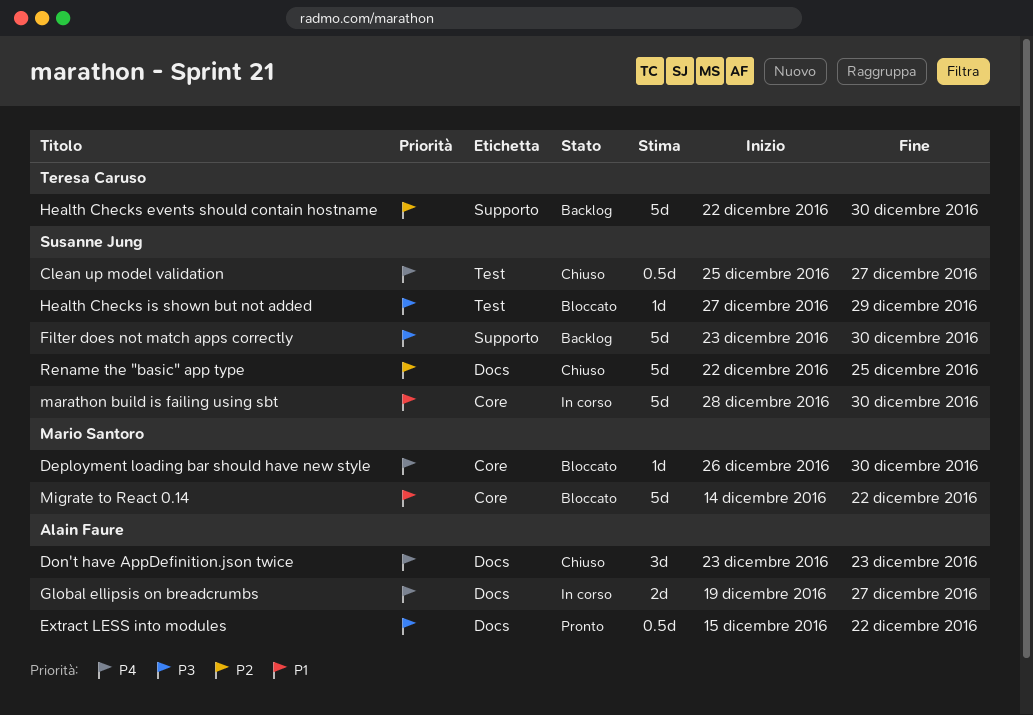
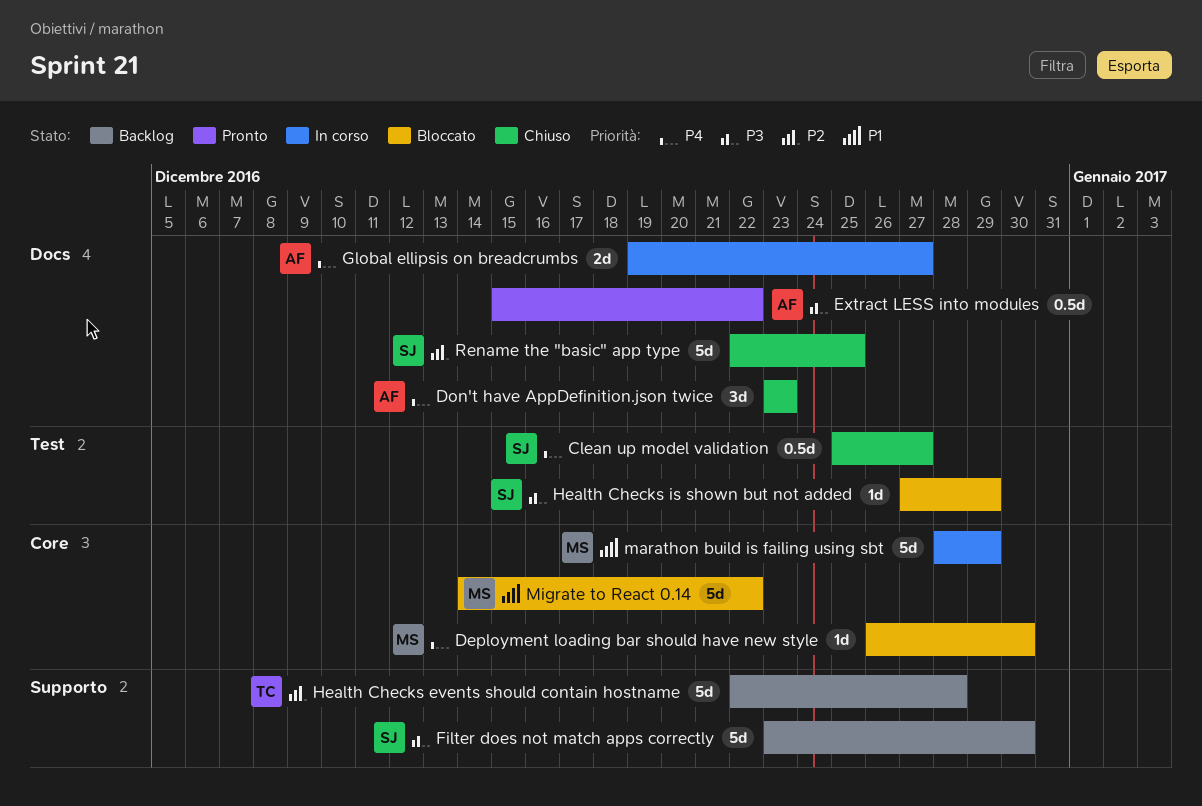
Health Checks events should contain hostname, due: Dec 30 -> Dec 28
marathon build is failing using sbt, owner: Susanne Jung -> Mario Santoro
marathon build is failing using sbt, due: Dec 30 -> Dec 29

